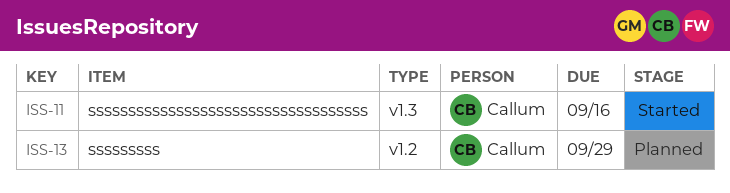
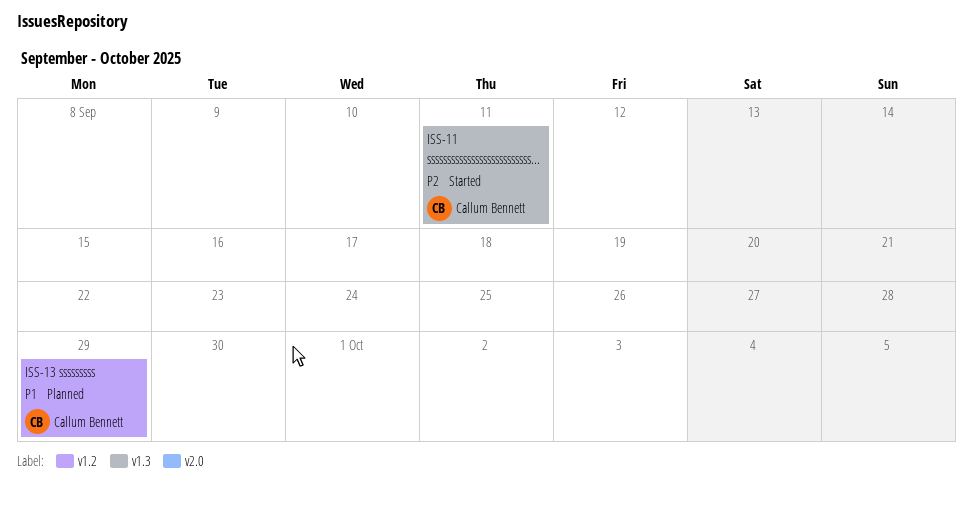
ISS-11, due: Sep 16 -> Sep 11

